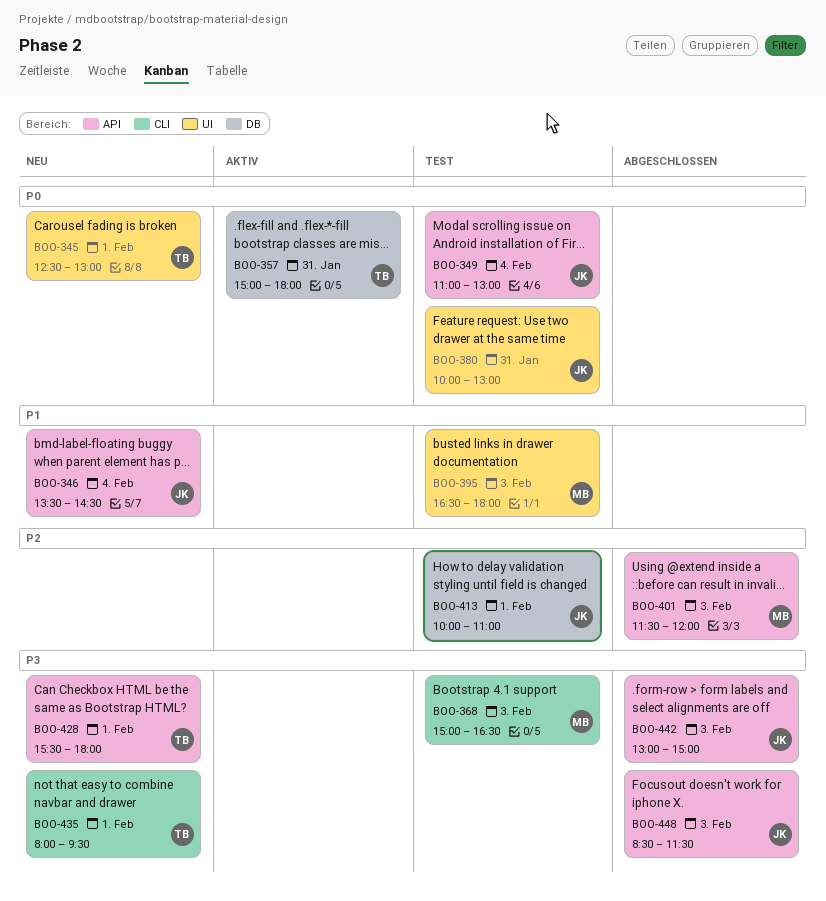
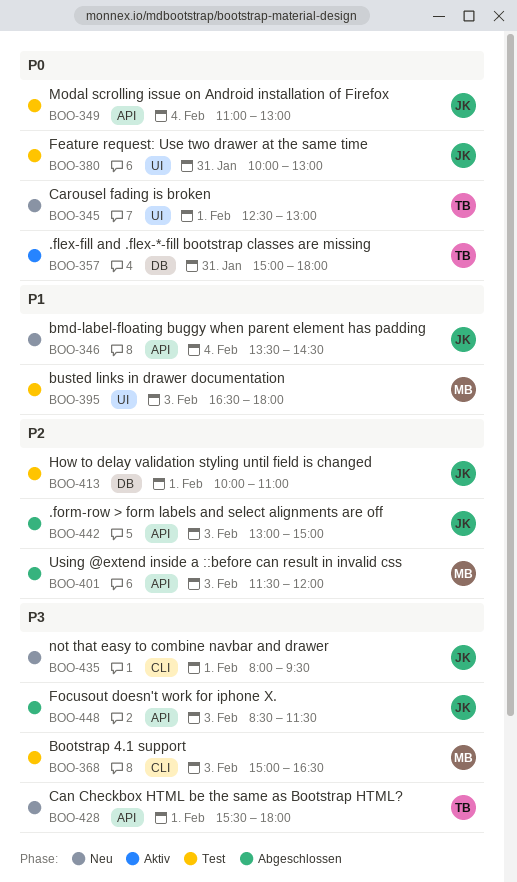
BOO-435, owner: TB -> JK
BOO-442, priority: P3 -> P2

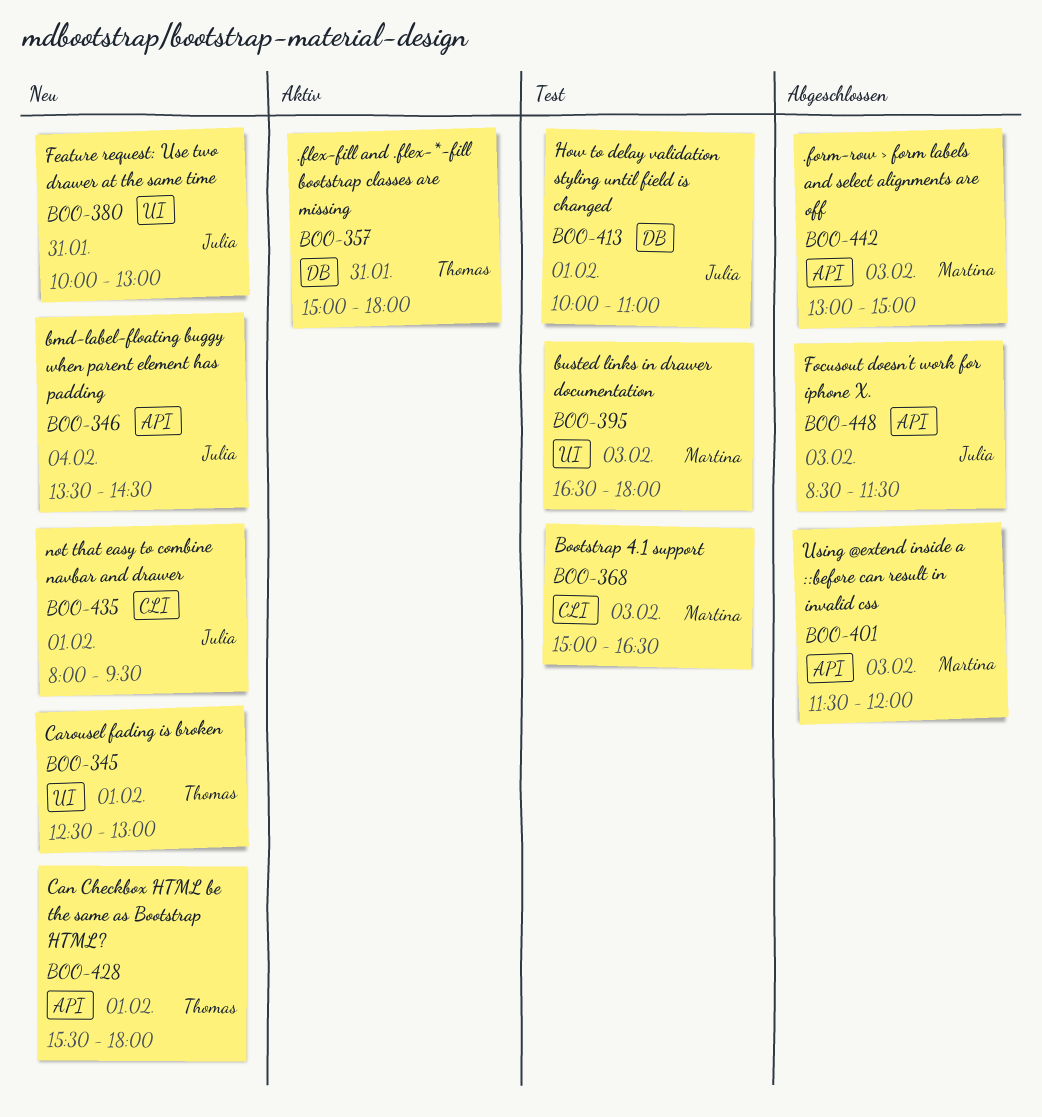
BOO-349: present -> none
BOO-380, status: Test -> Neu
BOO-442, owner: Julia -> Martina

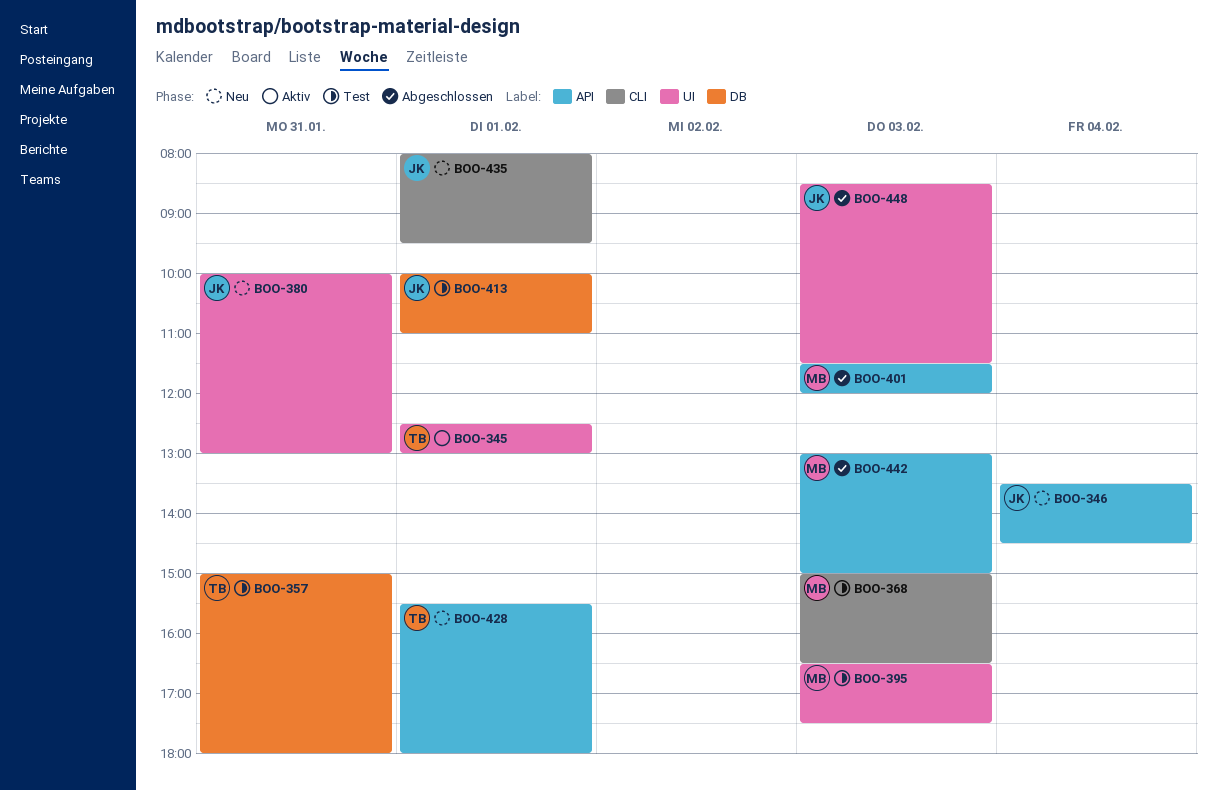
BOO-345, status: Neu -> Aktiv
BOO-357, status: Aktiv -> Test
BOO-395, ends: 18:00 -> 17:30
BOO-448, label: API -> UI

